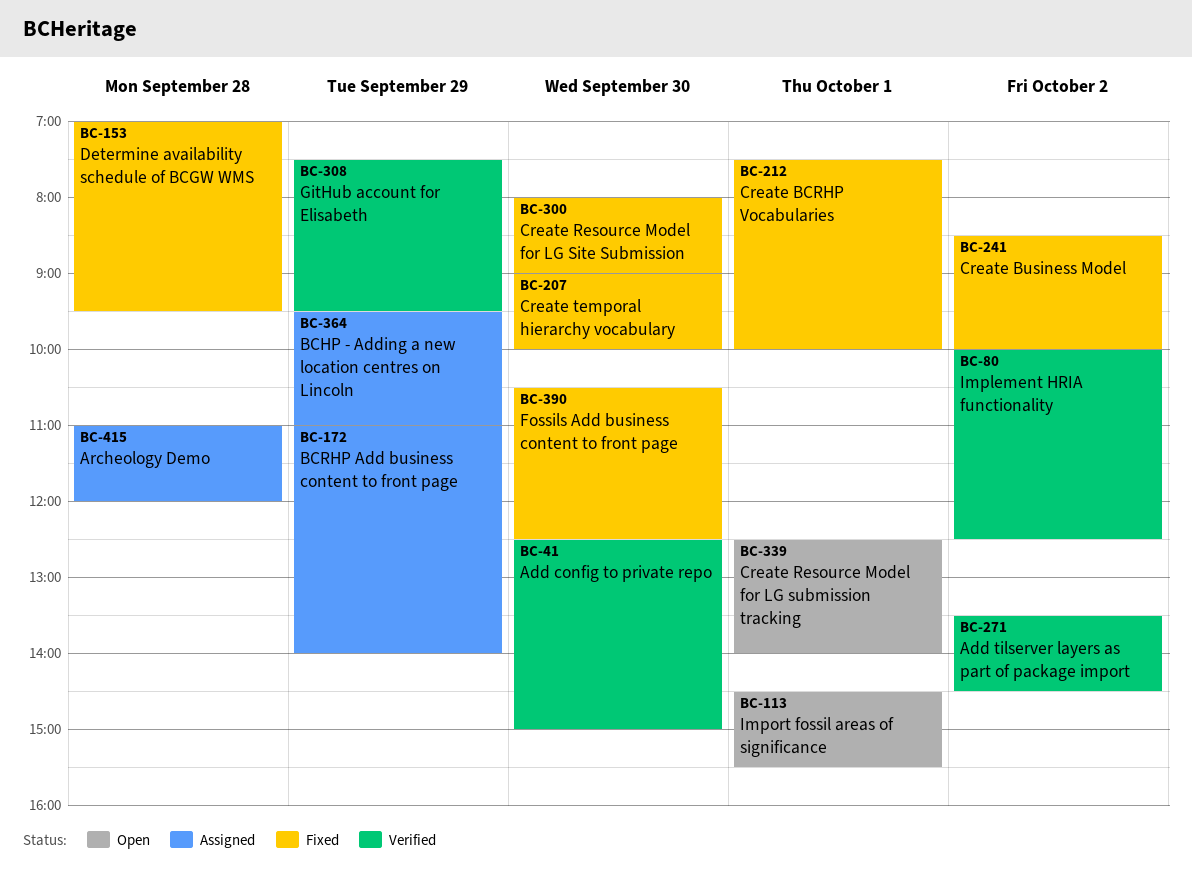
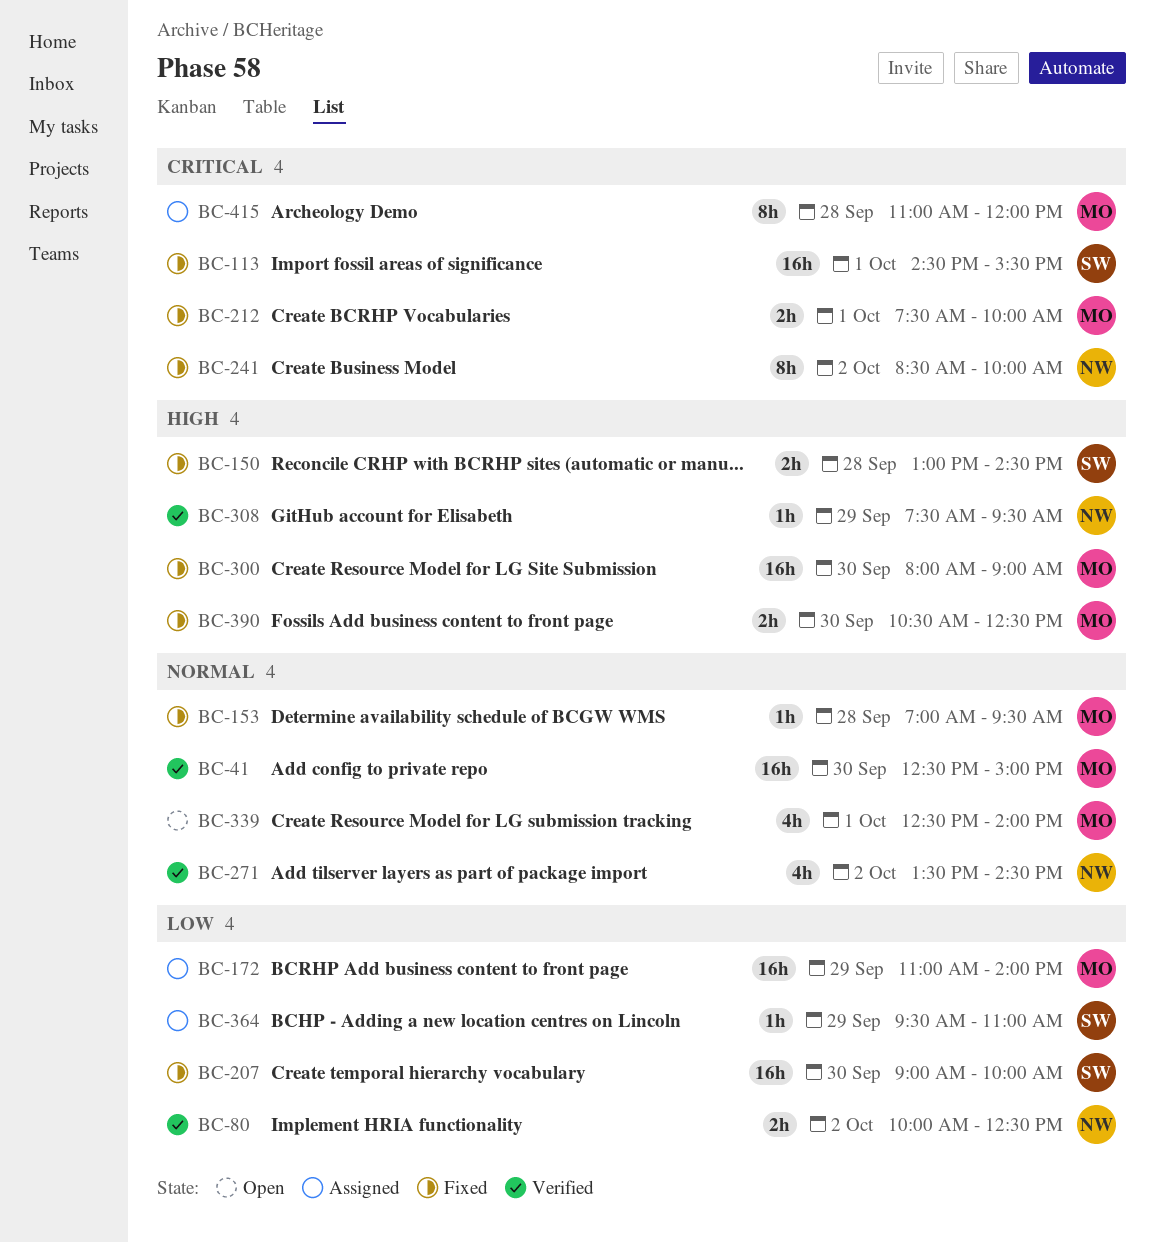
BC-113, status: Open -> Fixed
BC-150: none -> present

